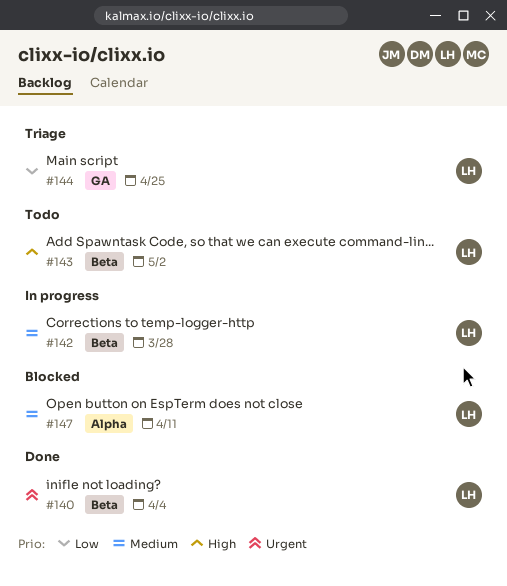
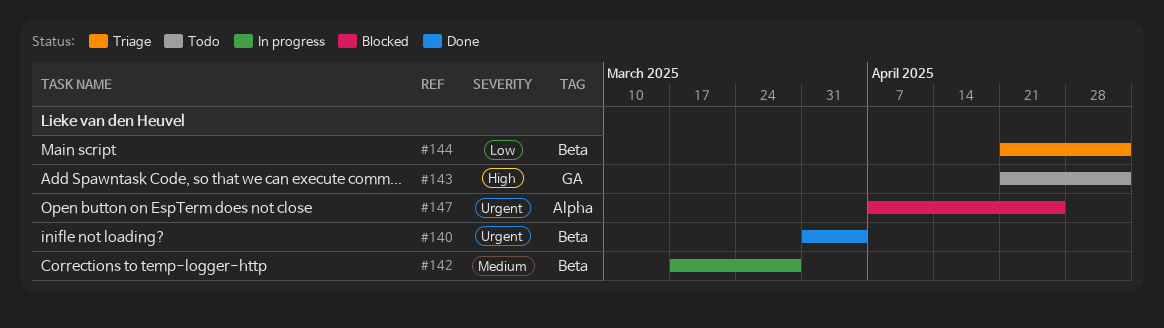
#143, label: Beta -> GA
#144, label: GA -> Beta
#144, due: Apr 25 -> May 2
#147, priority: Medium -> Urgent
#147, due: Apr 11 -> Apr 25

